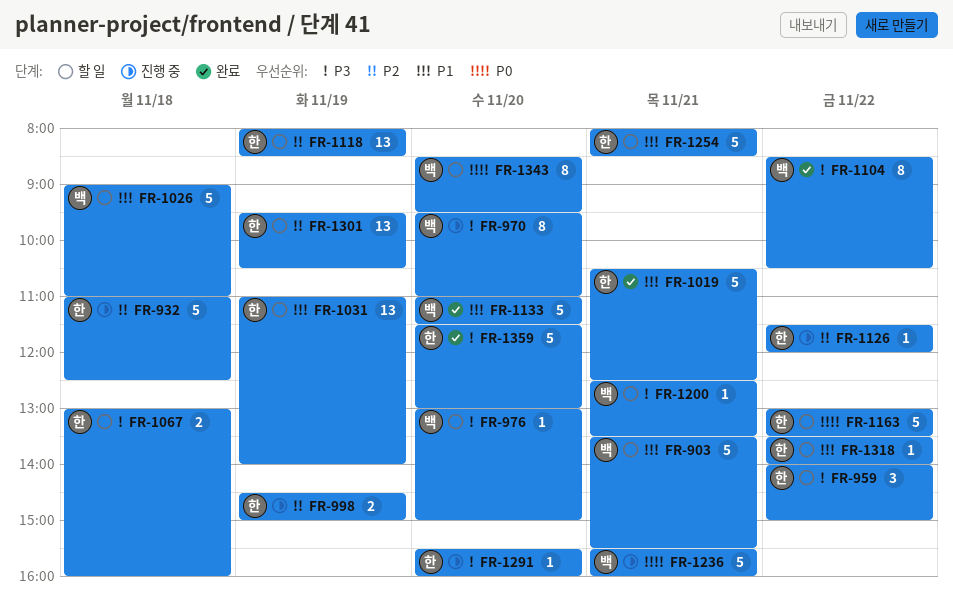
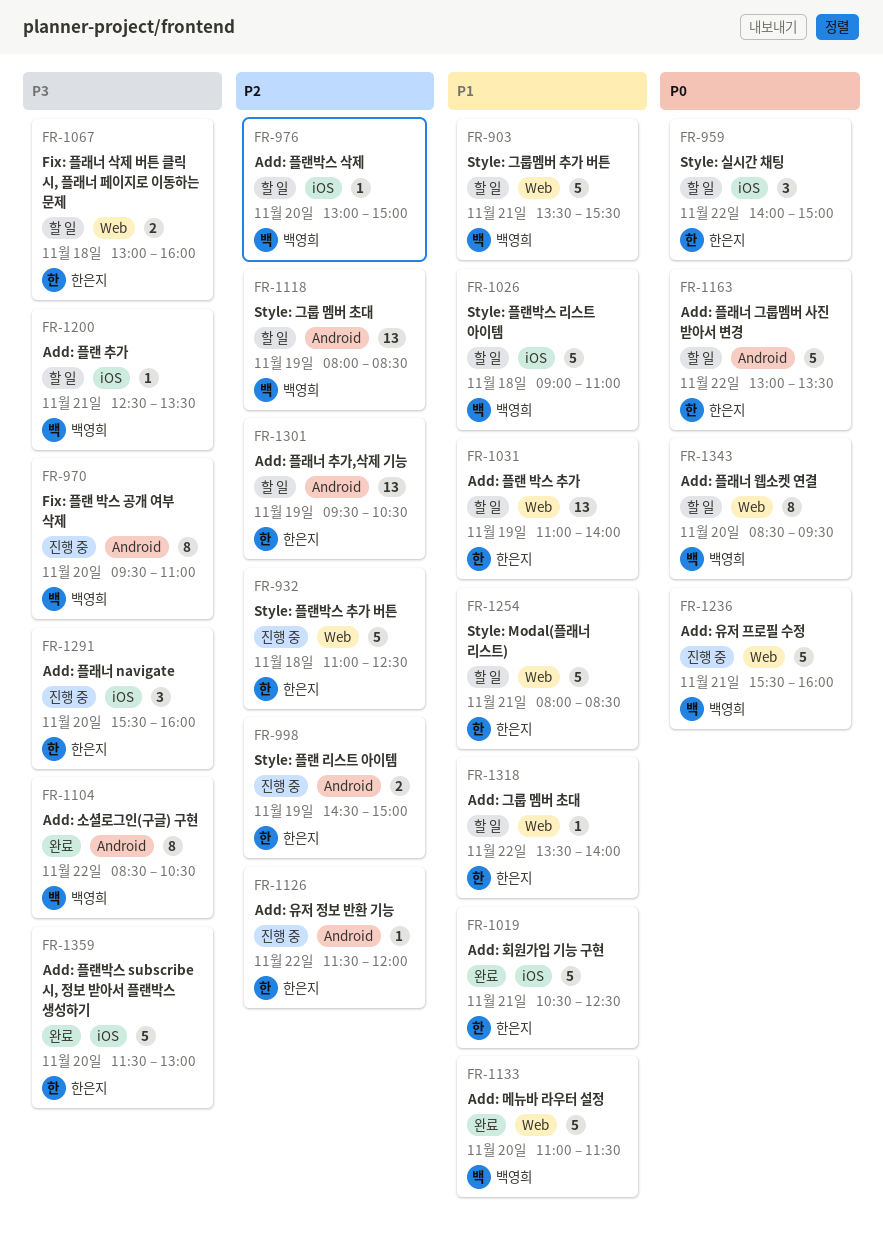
FR-959, priority: P3 -> P0
FR-976, priority: P3 -> P2
FR-1118, owner: 한은지 -> 백영희
FR-1291, estimate: 1 -> 3

